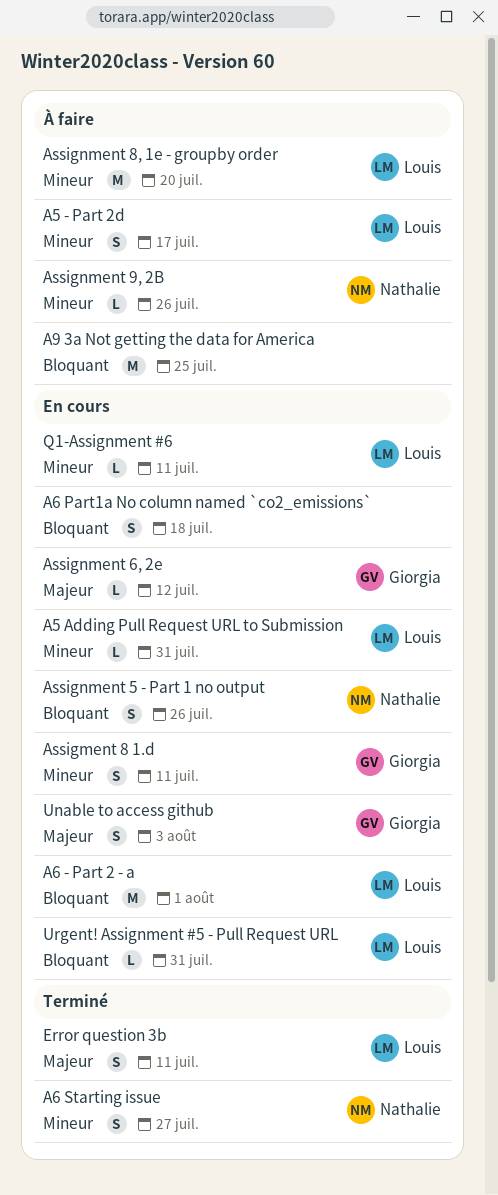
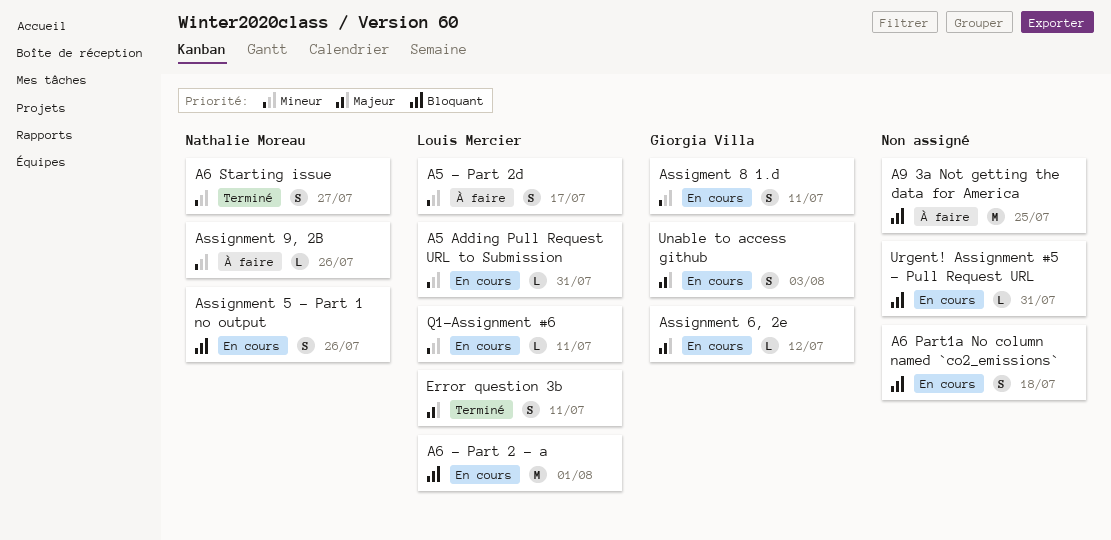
Assignment 8, 1e - groupby order: present -> none
Urgent! Assignment #5 - Pull Request URL, owner: Louis Mercier -> none

